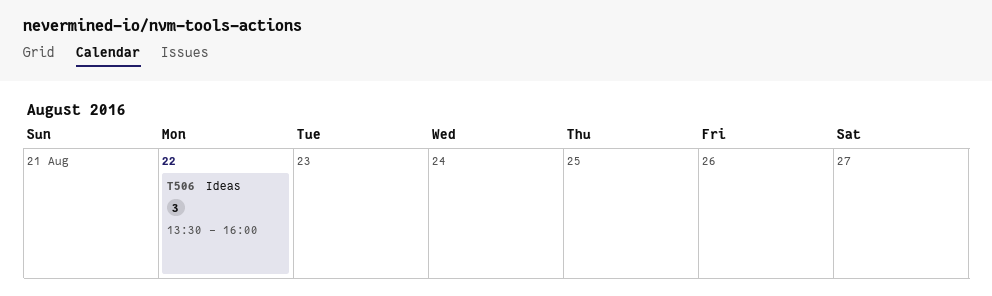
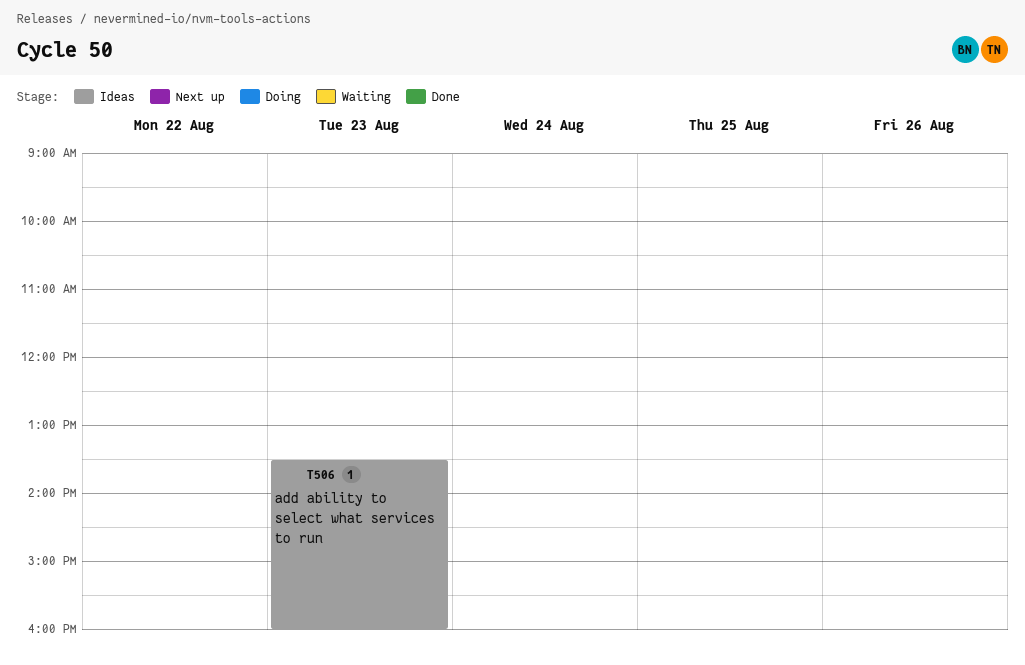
T506, estimate: 3 -> 1
T506, day: Aug 22 -> Aug 23

